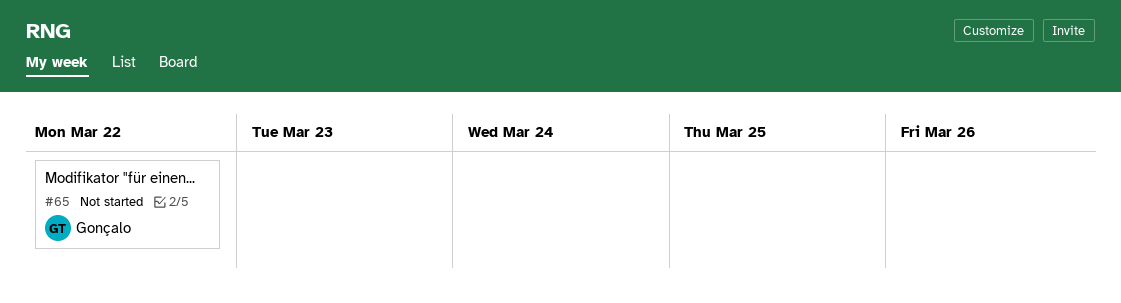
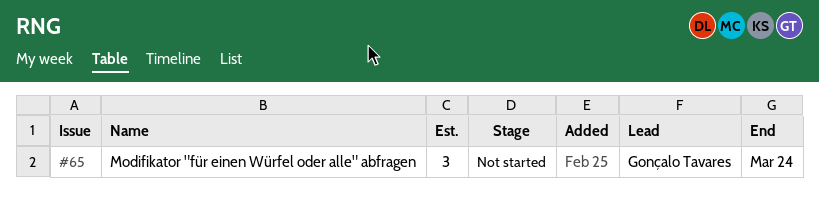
#65, due: Mar 22 -> Mar 24

